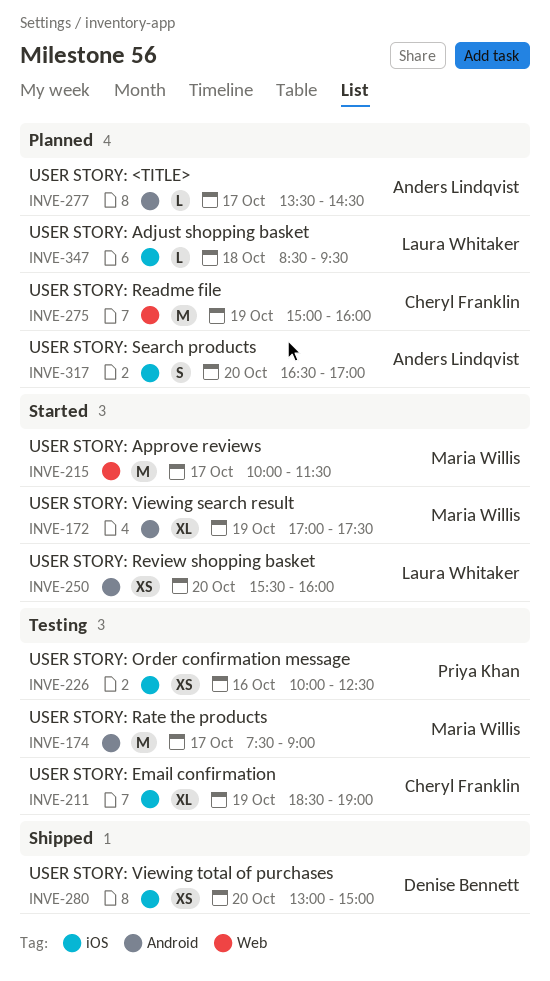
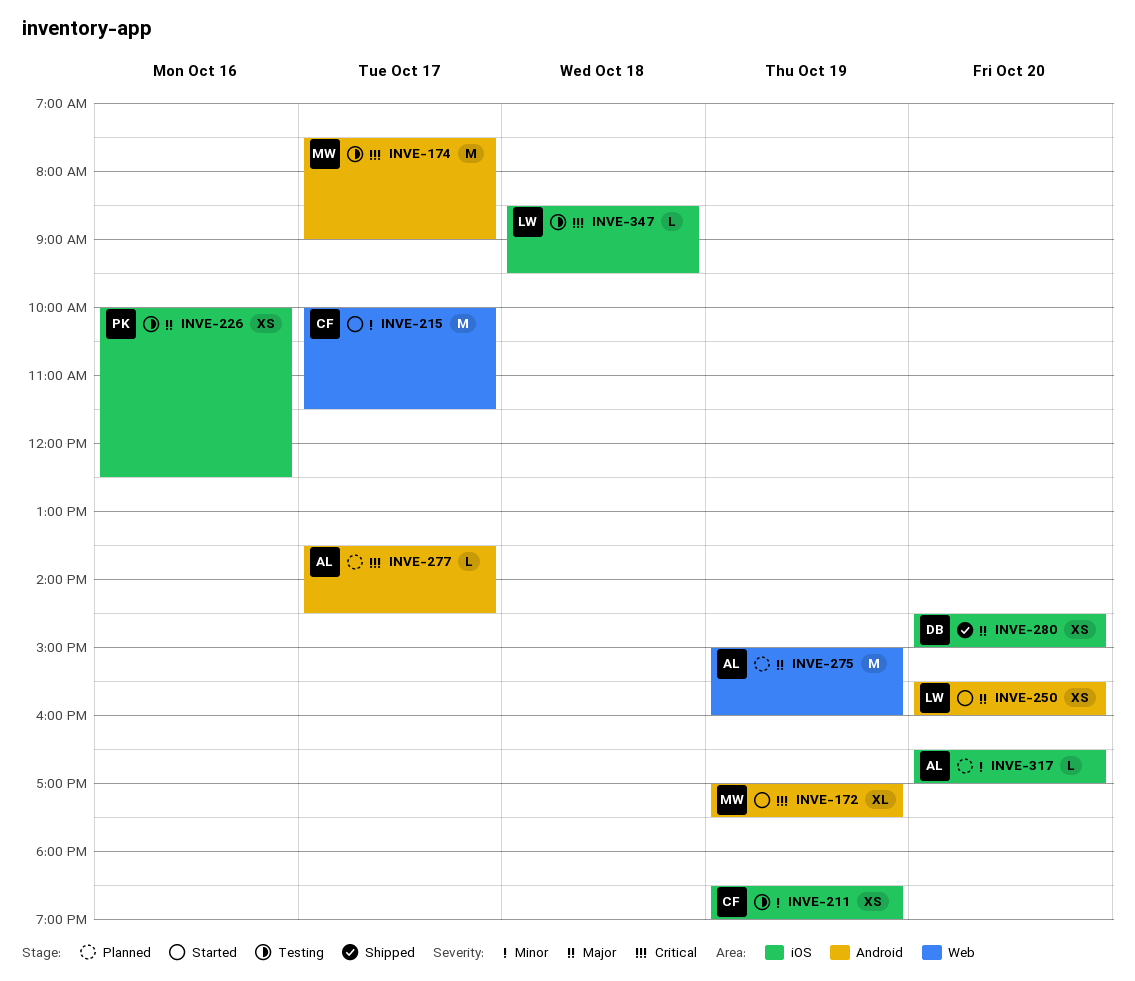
INVE-211, estimate: XL -> XS
INVE-215, owner: Maria Willis -> Cheryl Franklin
INVE-275, owner: Cheryl Franklin -> Anders Lindqvist
INVE-280, begins: 13:00 -> 14:30
INVE-317, estimate: S -> L
INVE-347, status: Planned -> Testing

